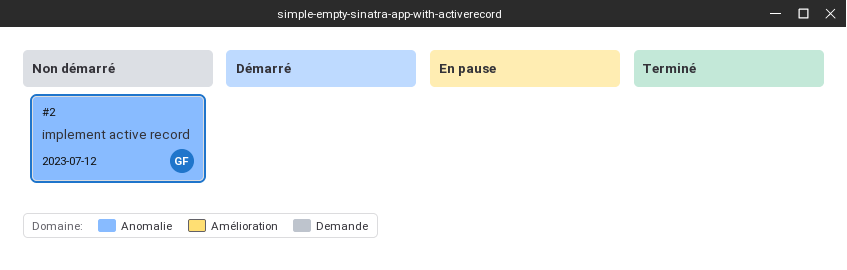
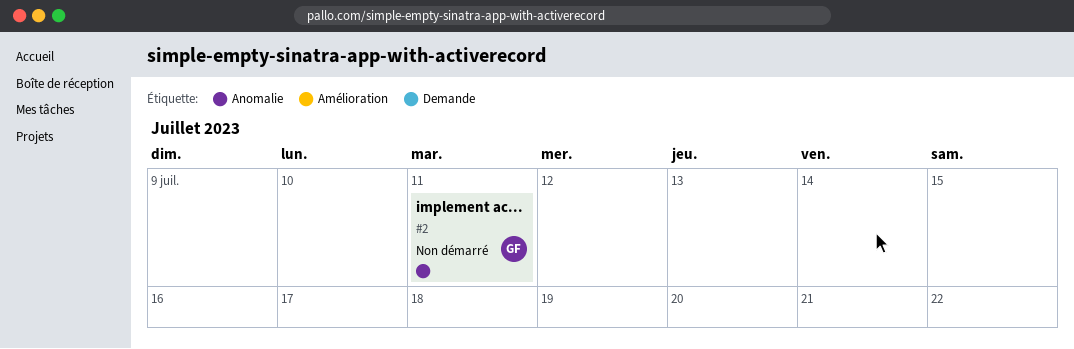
#2, due: Jul 12 -> Jul 11

